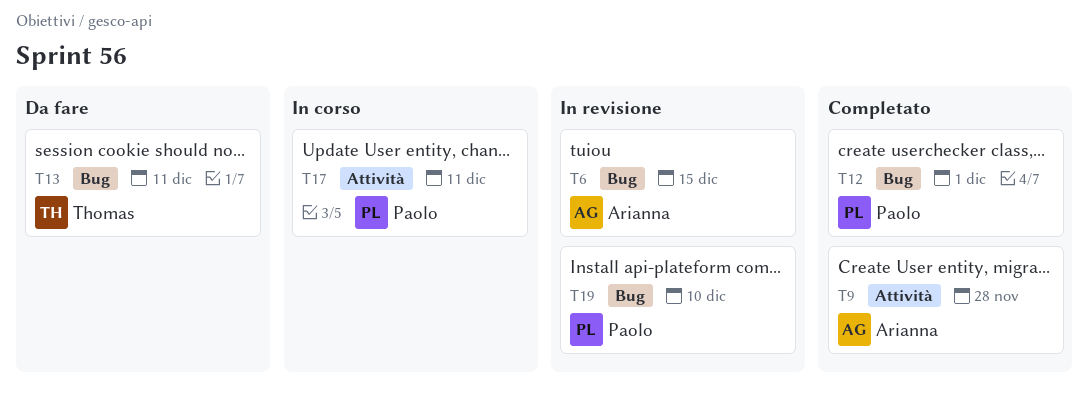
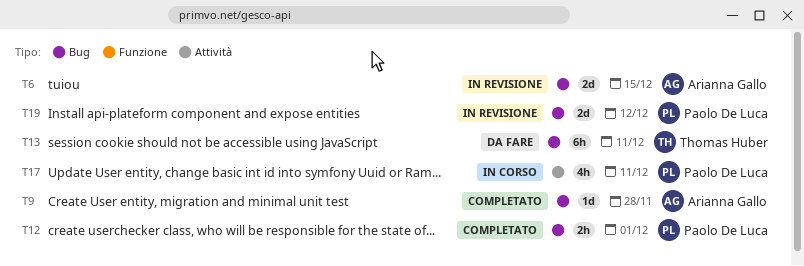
T9, label: Attività -> Bug
T19, due: Dec 10 -> Dec 12

